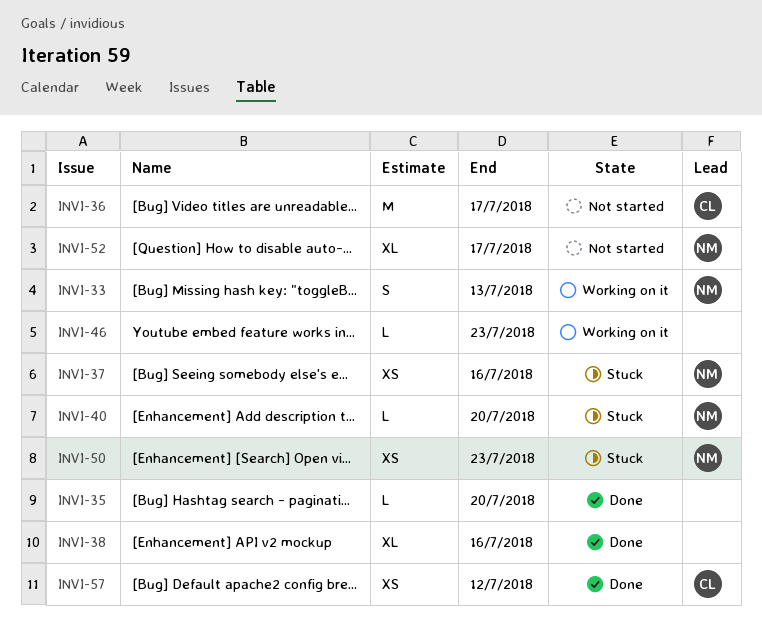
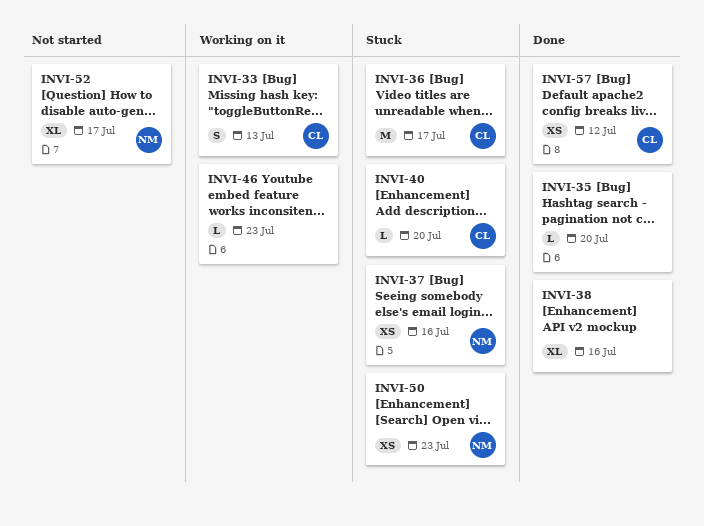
INVI-33, owner: NM -> CL
INVI-36, status: Not started -> Stuck
INVI-40, owner: NM -> CL

